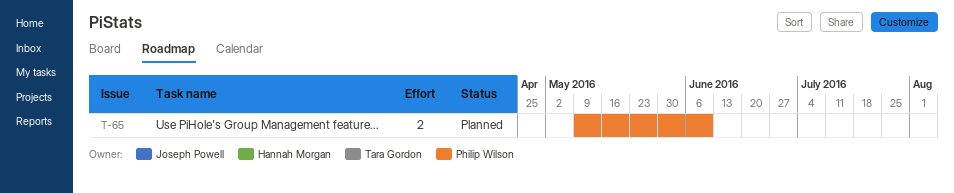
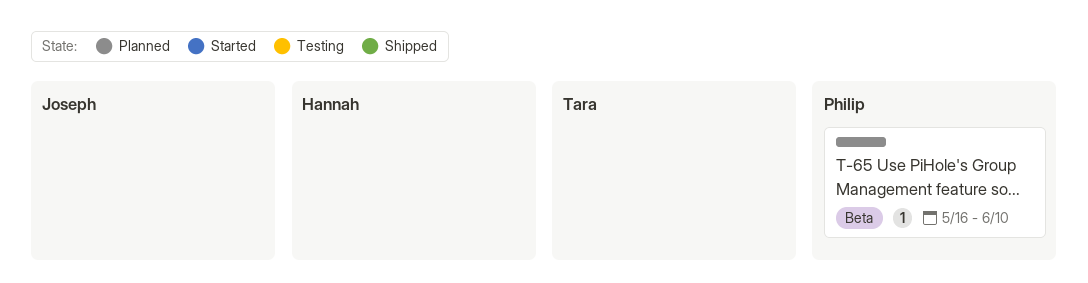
T-65, estimate: 2 -> 1
T-65, start: May 9 -> May 16

